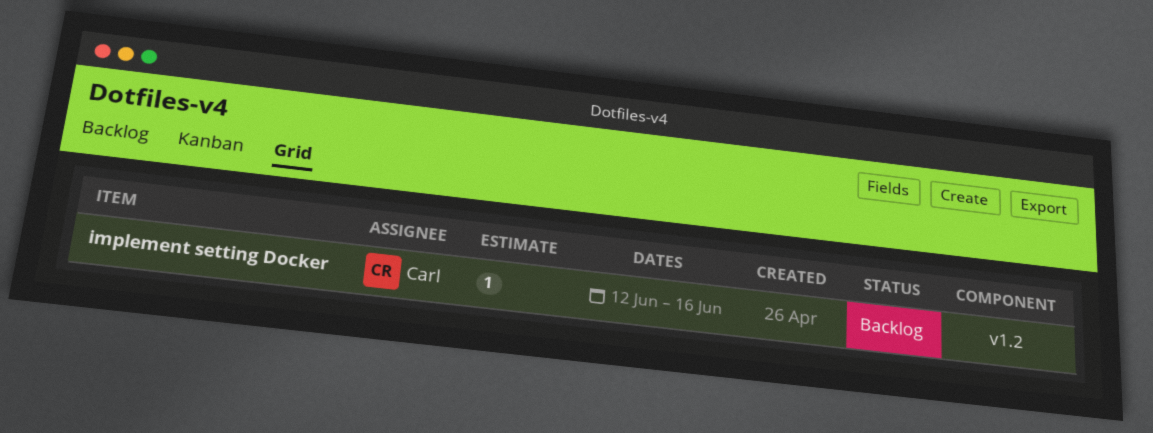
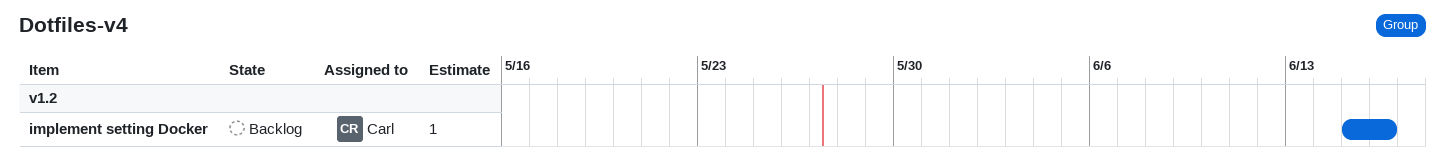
implement setting Docker, start: Jun 12 -> Jun 15

